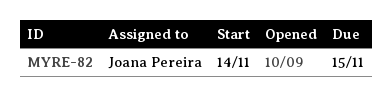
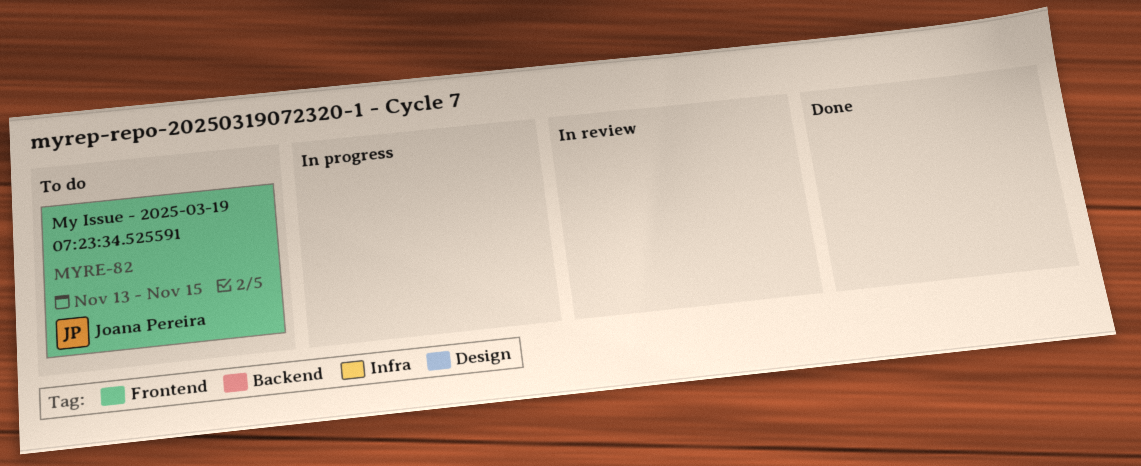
MYRE-82, start: Nov 14 -> Nov 13

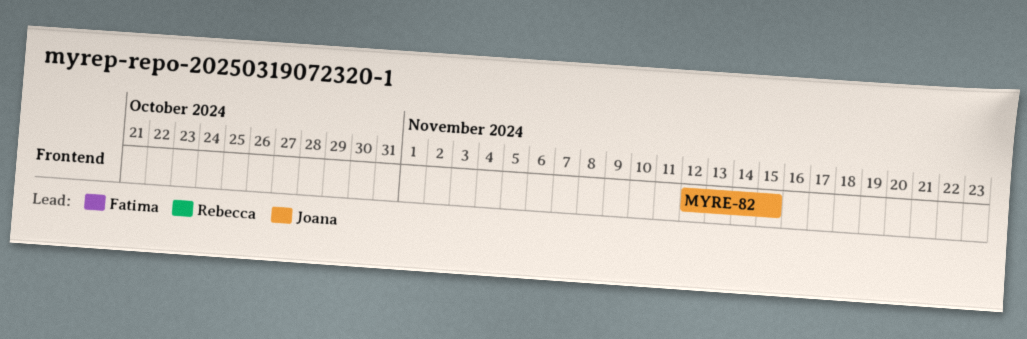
MYRE-82, start: Nov 13 -> Nov 12

